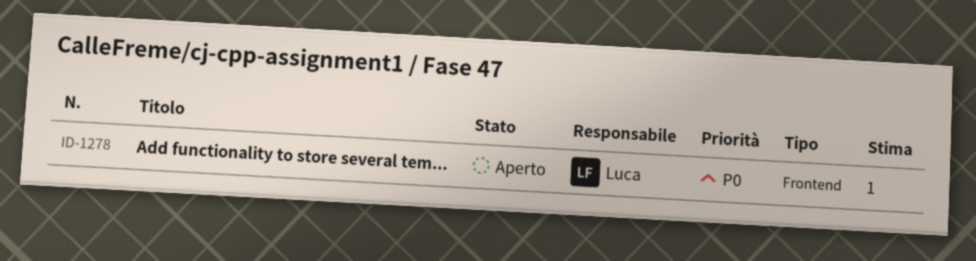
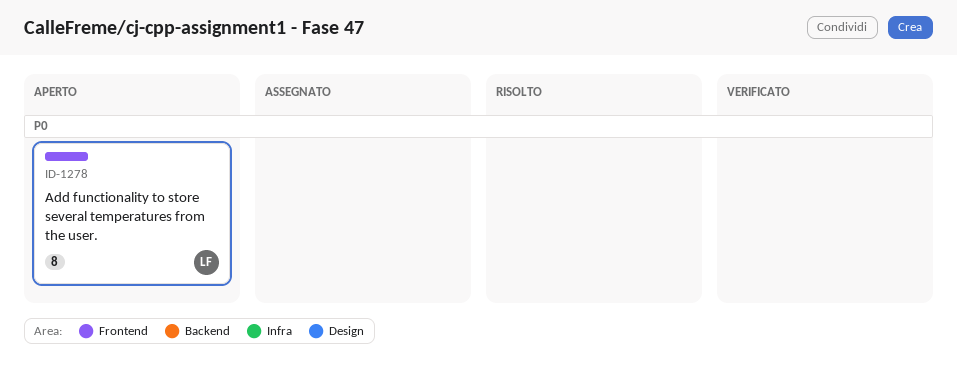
ID-1278, estimate: 1 -> 8

